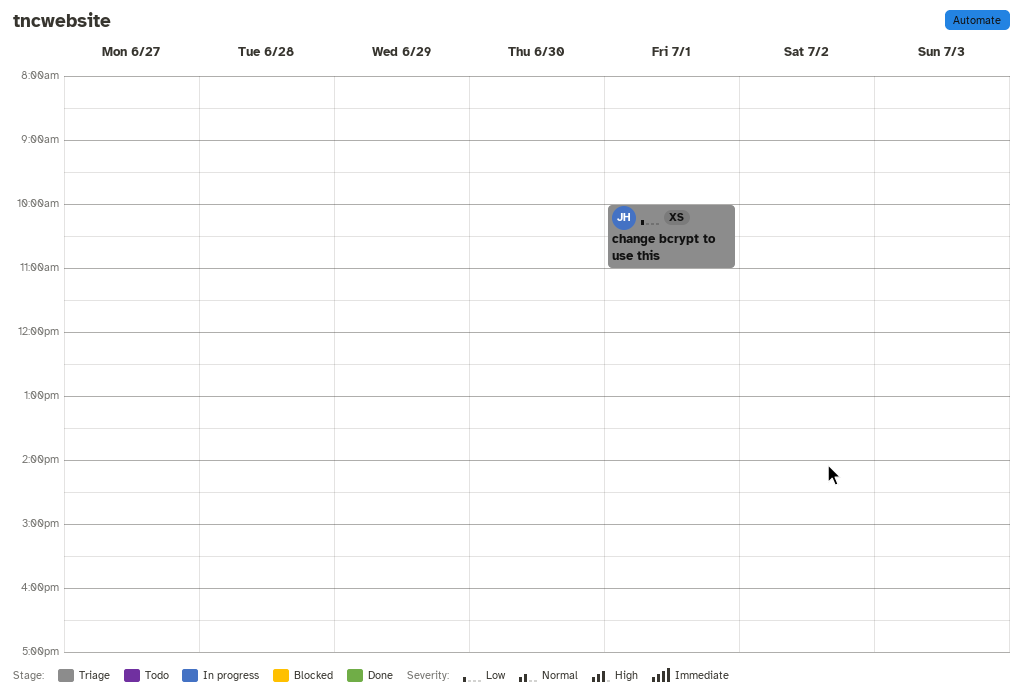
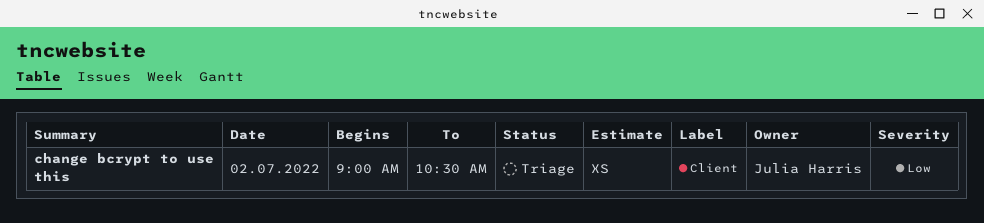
change bcrypt to use this, day: Jul 1 -> Jul 2
change bcrypt to use this, begins: 10:00 -> 09:00
change bcrypt to use this, ends: 11:00 -> 10:30

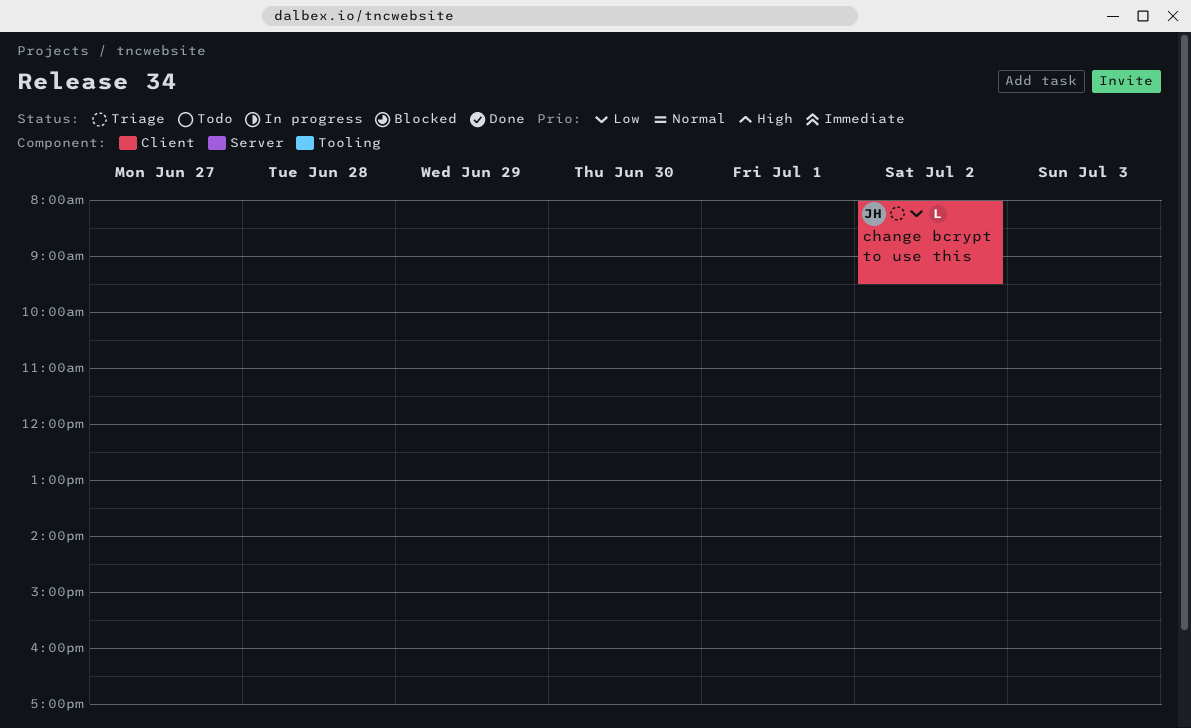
change bcrypt to use this, estimate: XS -> L
change bcrypt to use this, begins: 09:00 -> 08:00
change bcrypt to use this, ends: 10:30 -> 09:30

